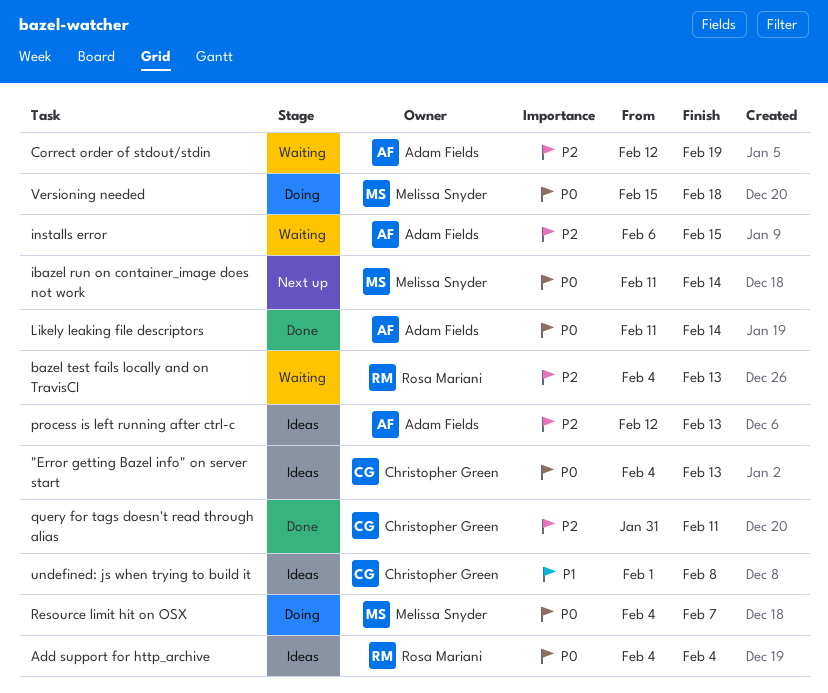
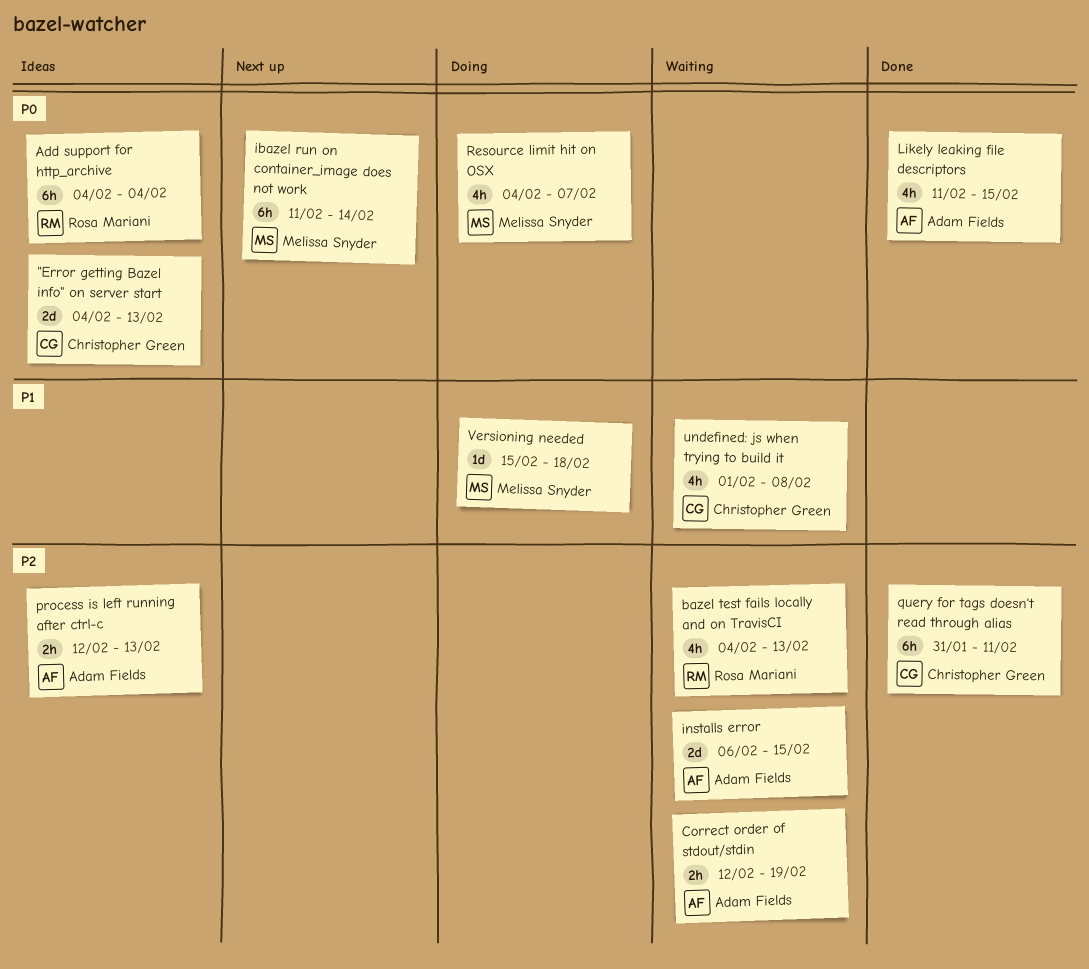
Likely leaking file descriptors, due: Feb 14 -> Feb 15
undefined: js when trying to build it, status: Ideas -> Waiting
Versioning needed, priority: P0 -> P1

